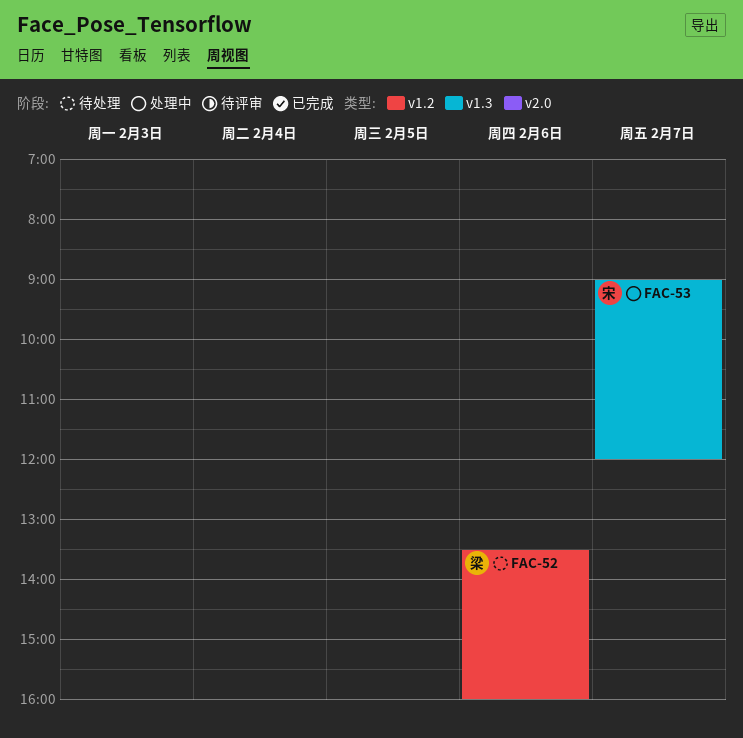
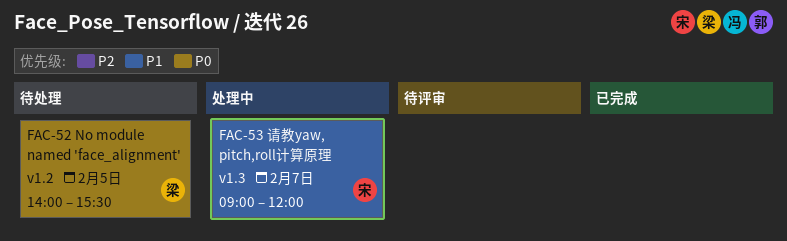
FAC-52, day: Feb 6 -> Feb 5
FAC-52, begins: 13:30 -> 14:00
FAC-52, ends: 16:00 -> 15:30

